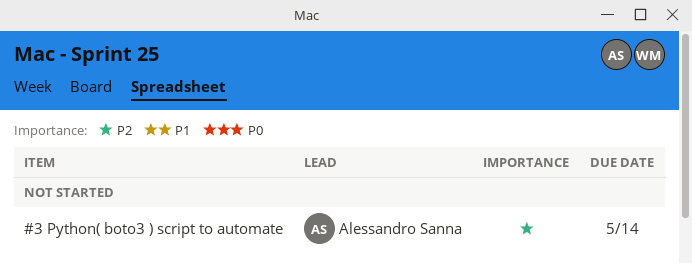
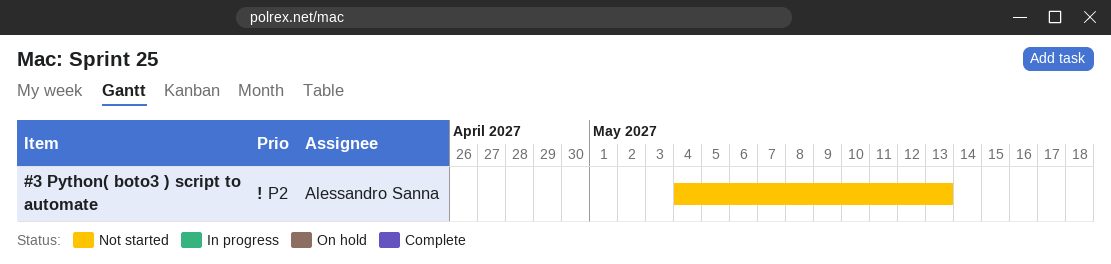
#3 Python( boto3 ) script to automate, due: May 14 -> May 13

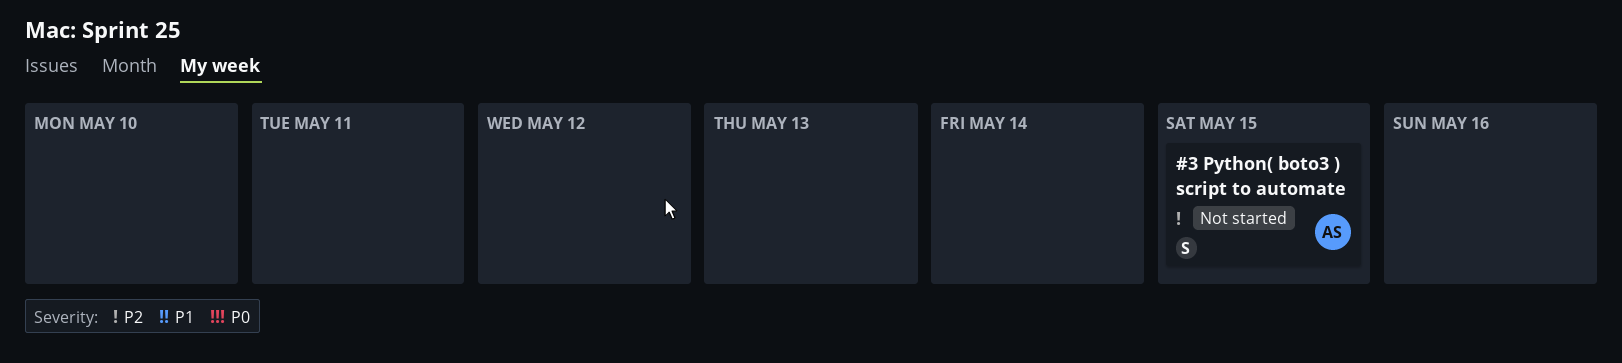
#3 Python( boto3 ) script to automate, due: May 13 -> May 15

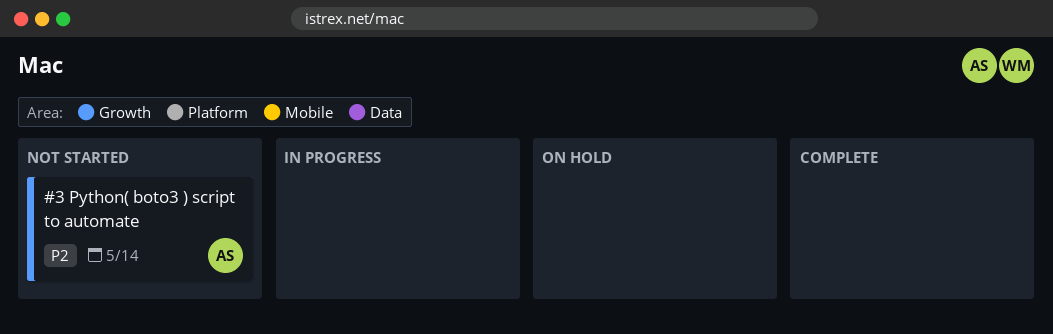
#3 Python( boto3 ) script to automate, due: May 15 -> May 14

